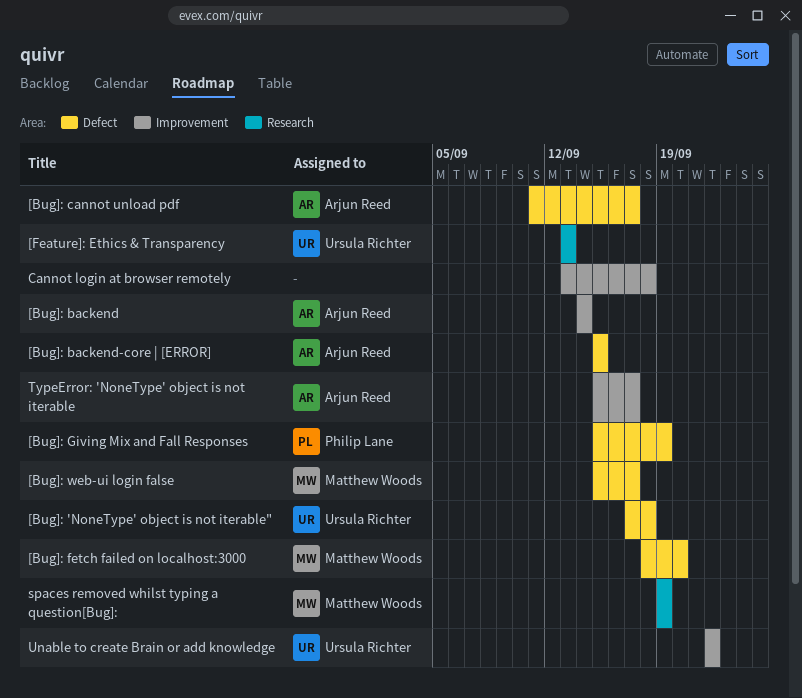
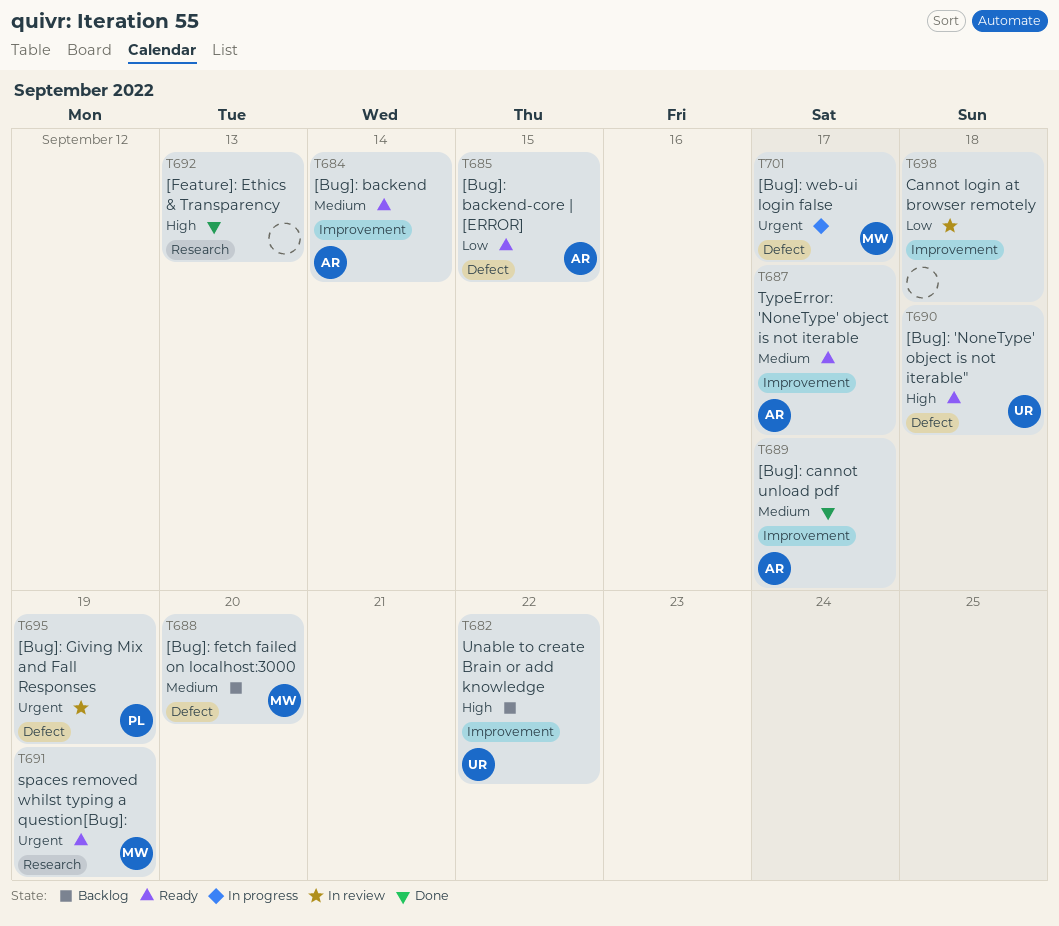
[Bug]: cannot unload pdf, label: Defect -> Improvement
[Feature]: Ethics & Transparency, owner: Ursula Richter -> none

